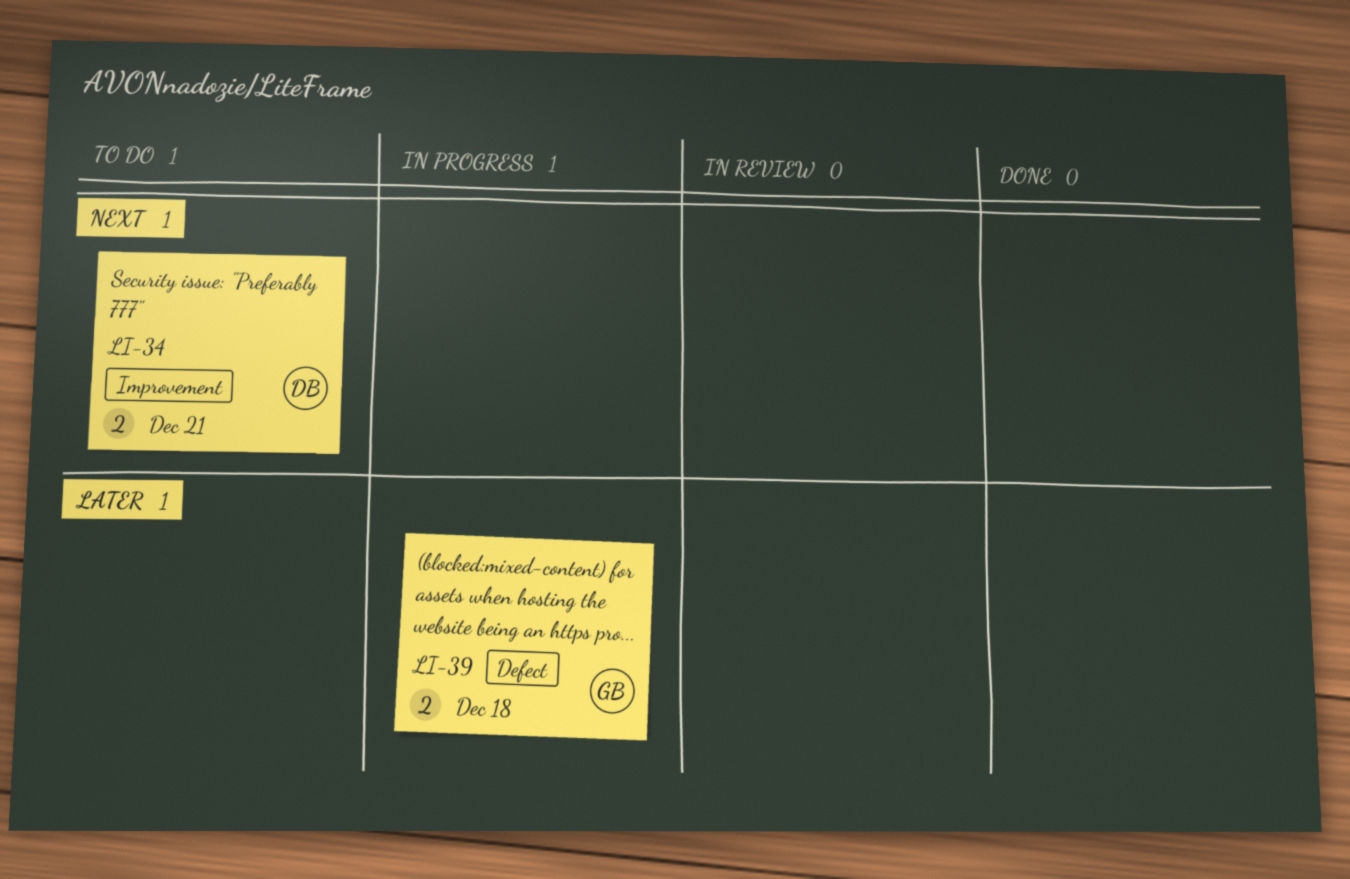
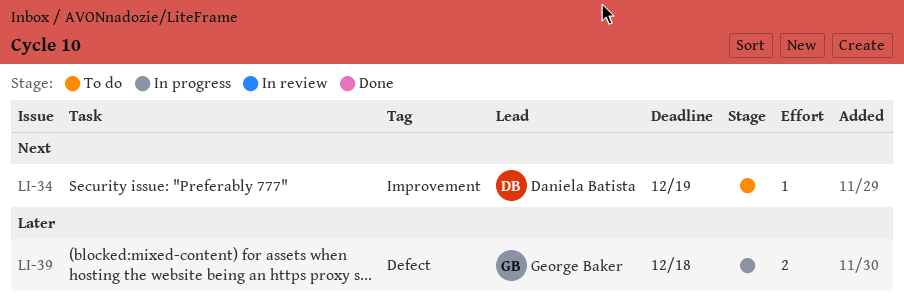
LI-34, estimate: 2 -> 1
LI-34, due: Dec 21 -> Dec 19

